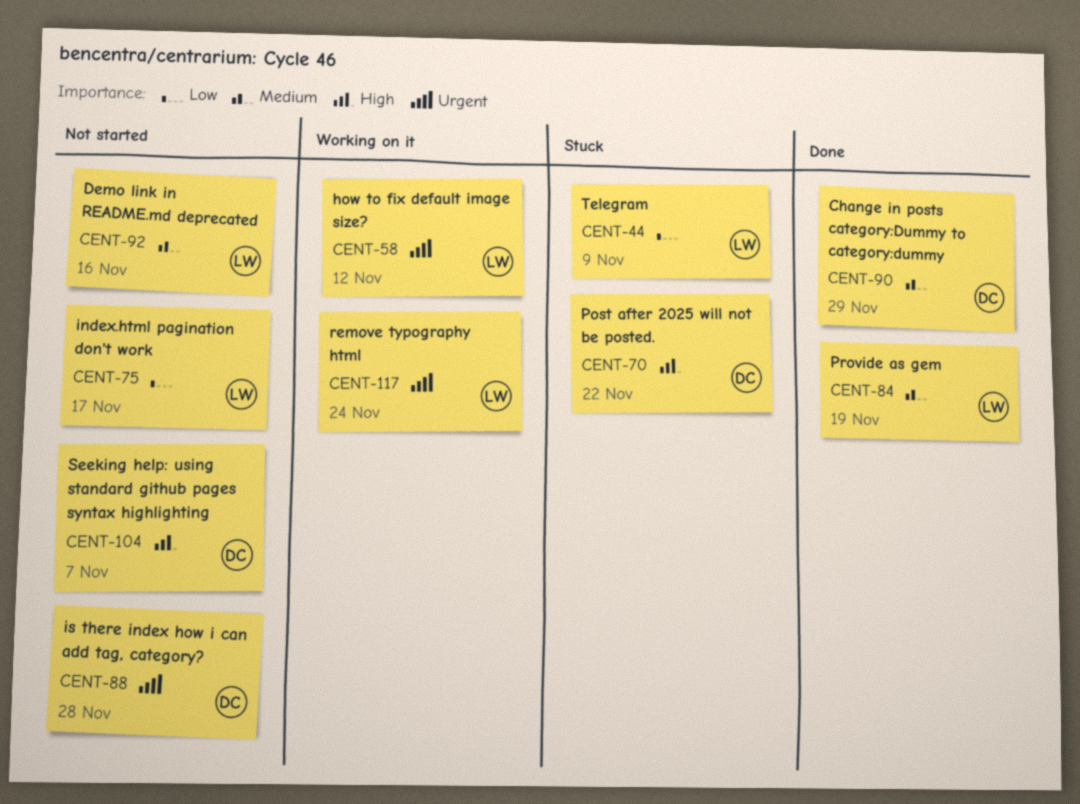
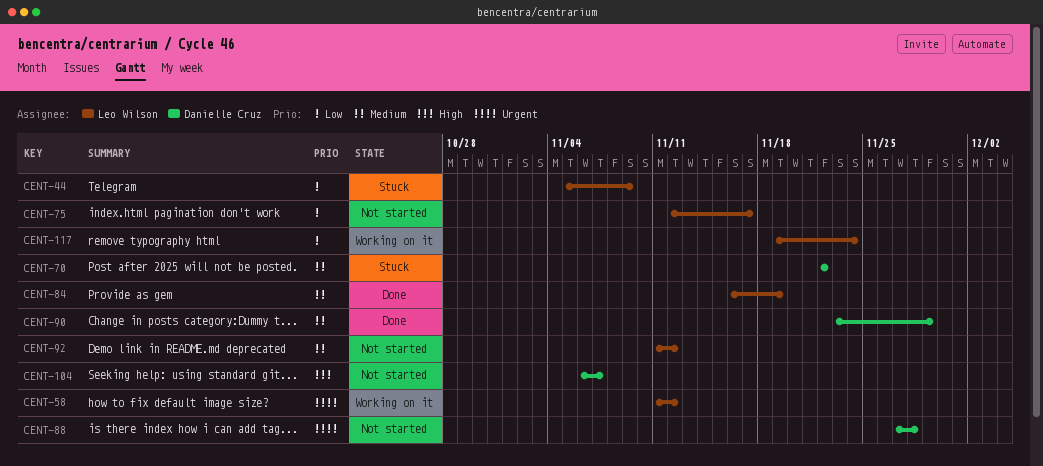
CENT-70, priority: High -> Medium
CENT-92, due: Nov 16 -> Nov 12
CENT-117, priority: Urgent -> Low

